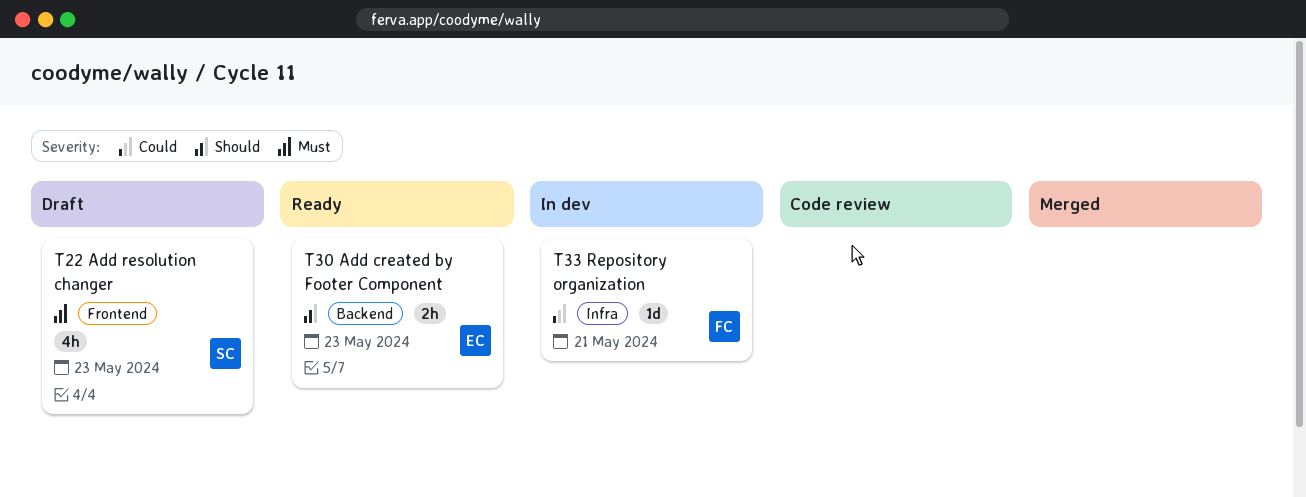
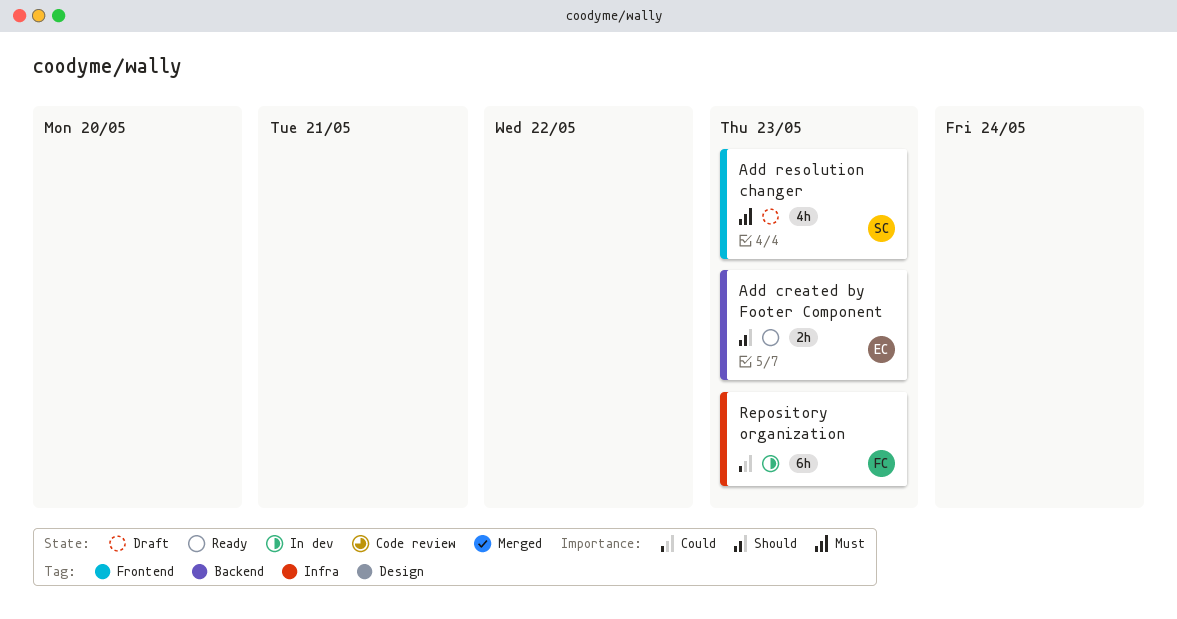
Repository organization, estimate: 1d -> 6h
Repository organization, due: May 21 -> May 23

